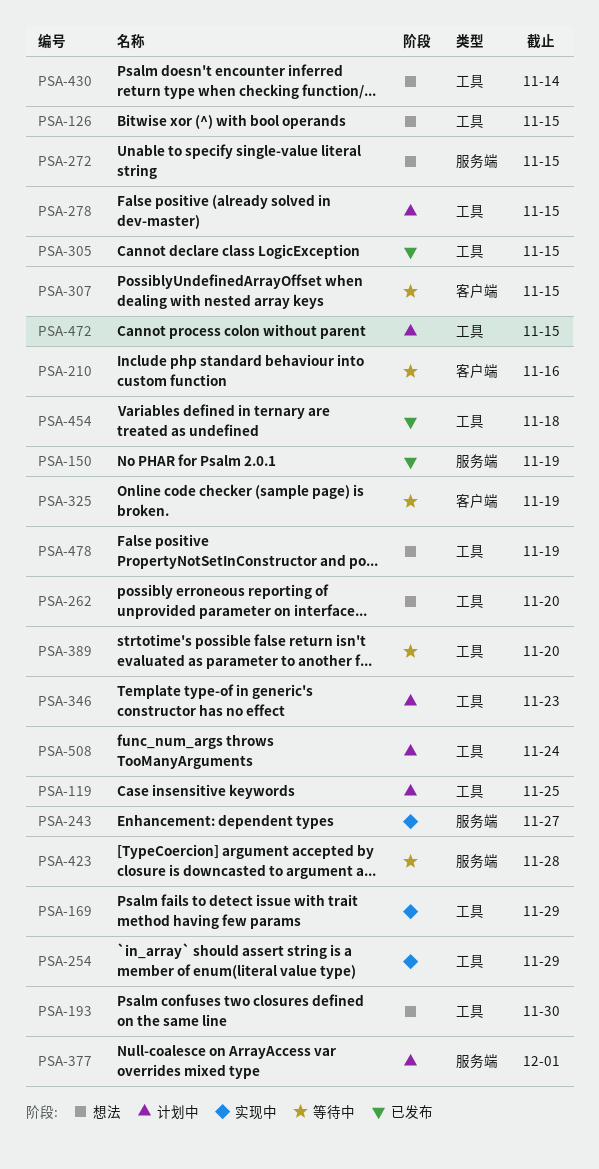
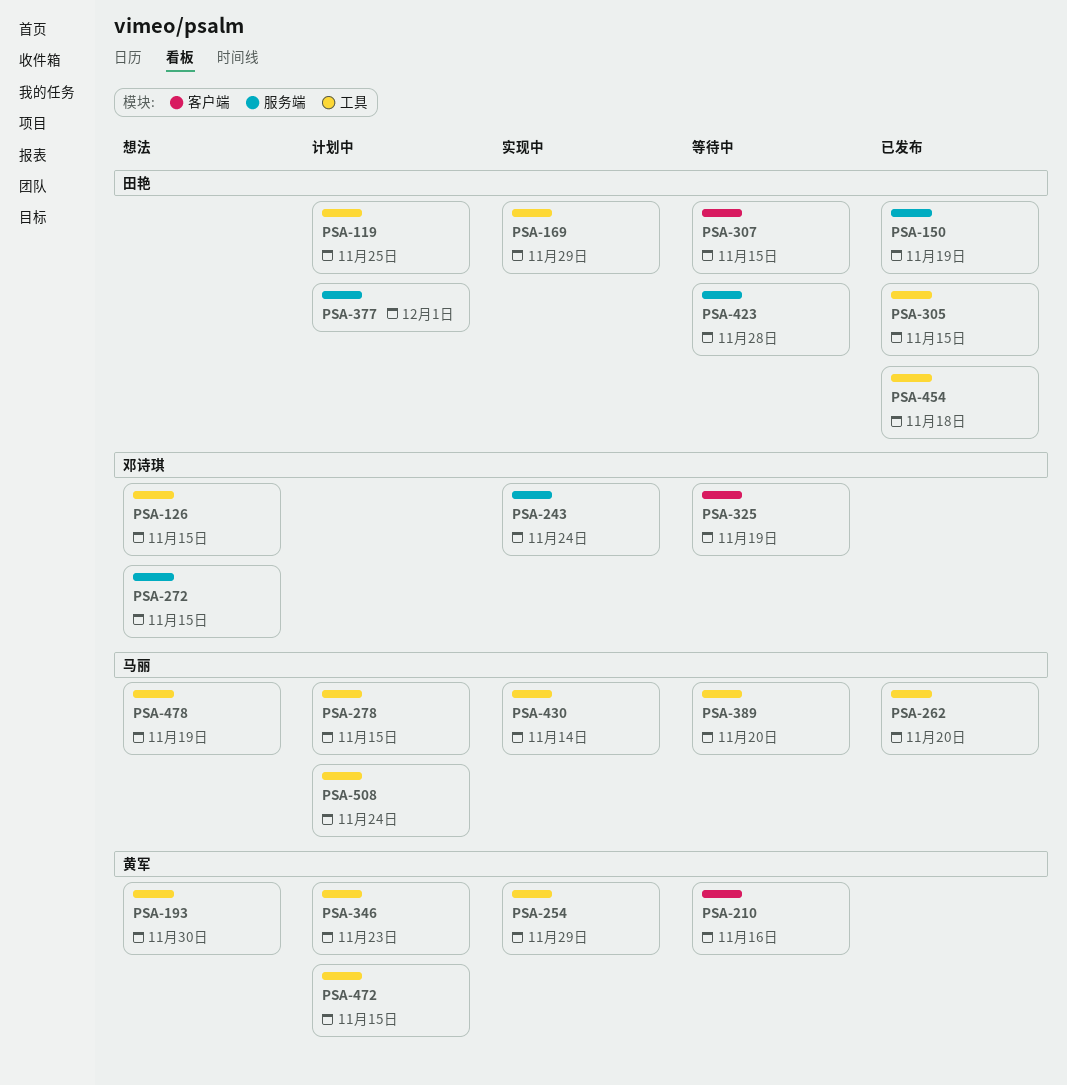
PSA-243, due: Nov 27 -> Nov 24
PSA-262, status: 想法 -> 已发布
PSA-430, status: 想法 -> 实现中

